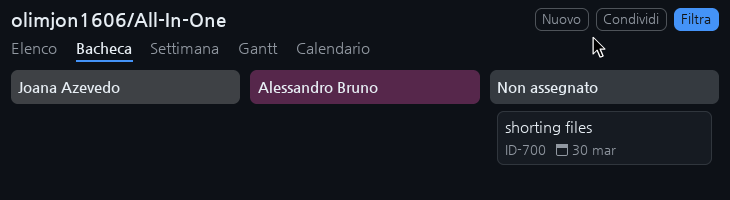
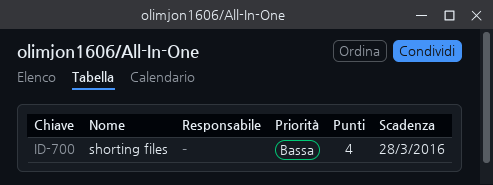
ID-700, due: Mar 30 -> Mar 28

